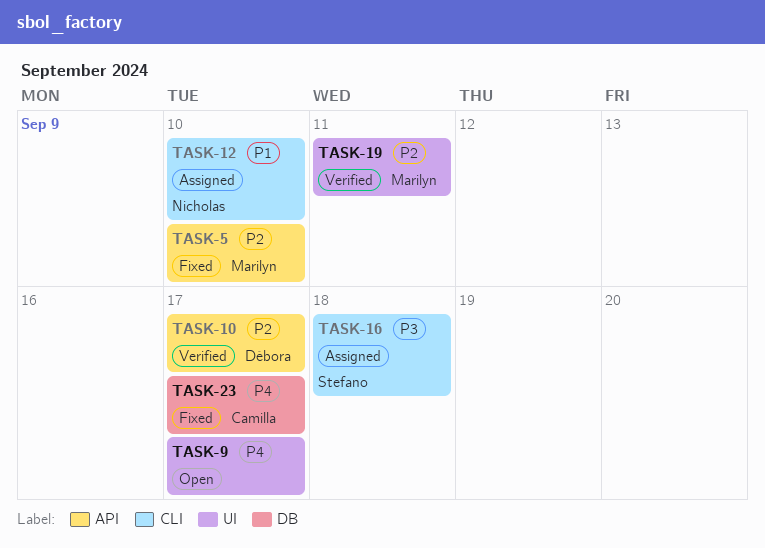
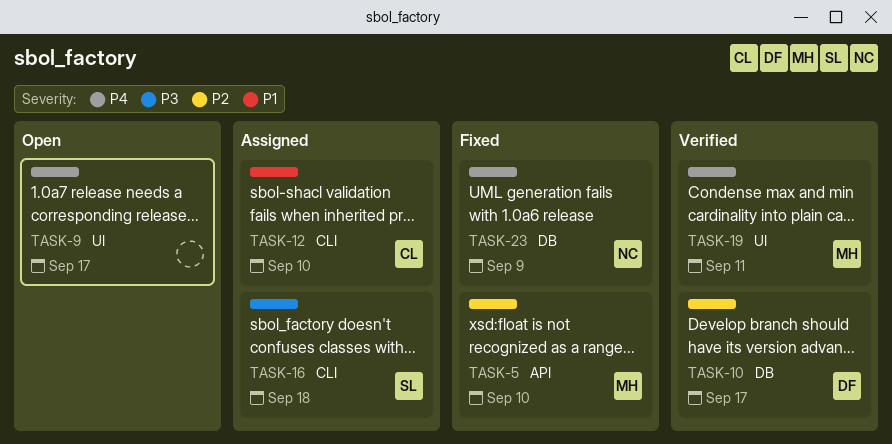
TASK-10, label: API -> DB
TASK-12, owner: Nicholas -> Camilla
TASK-19, priority: P2 -> P4
TASK-23, owner: Camilla -> Nicholas
TASK-23, due: Sep 17 -> Sep 9

